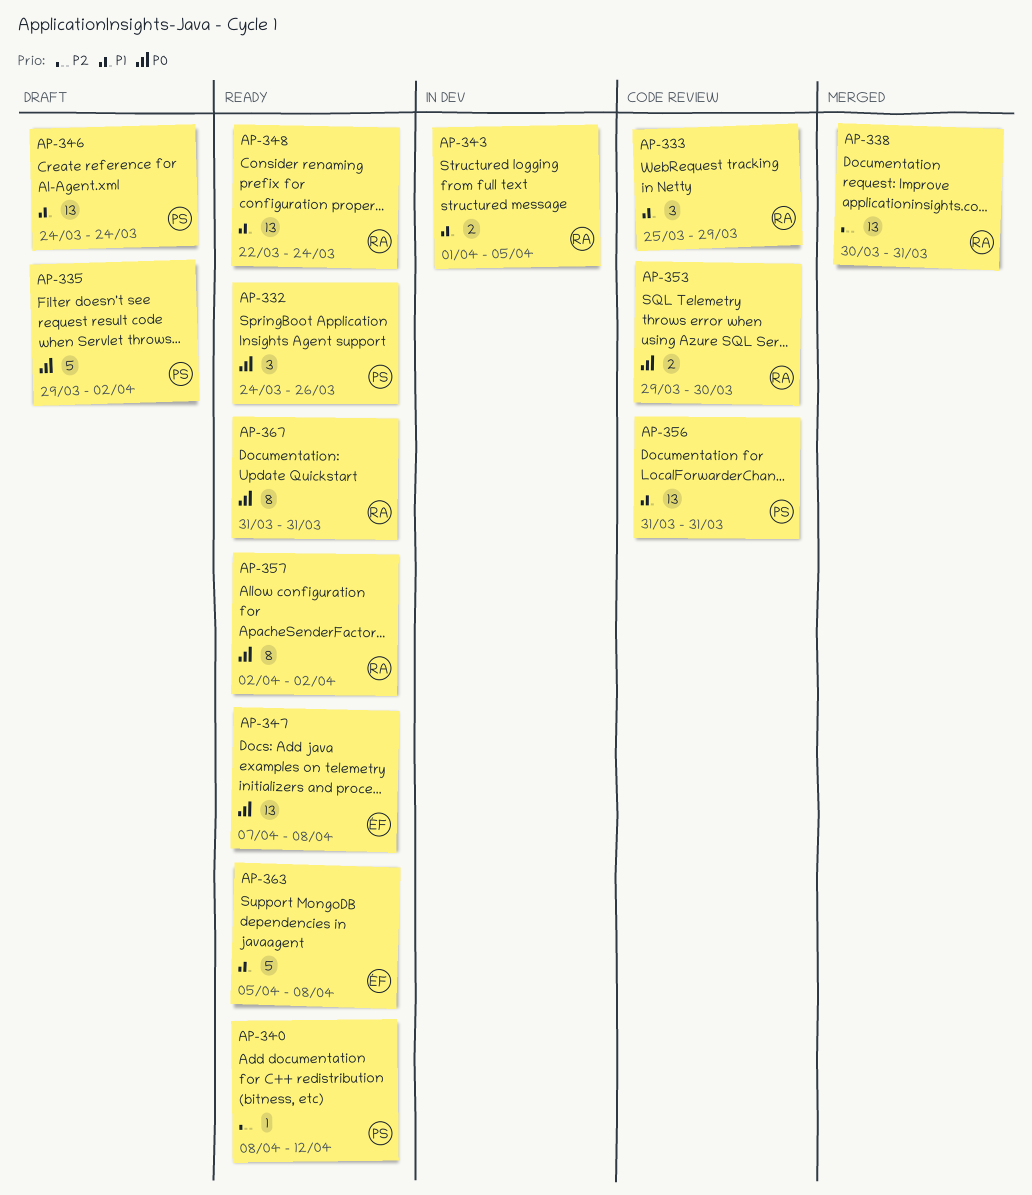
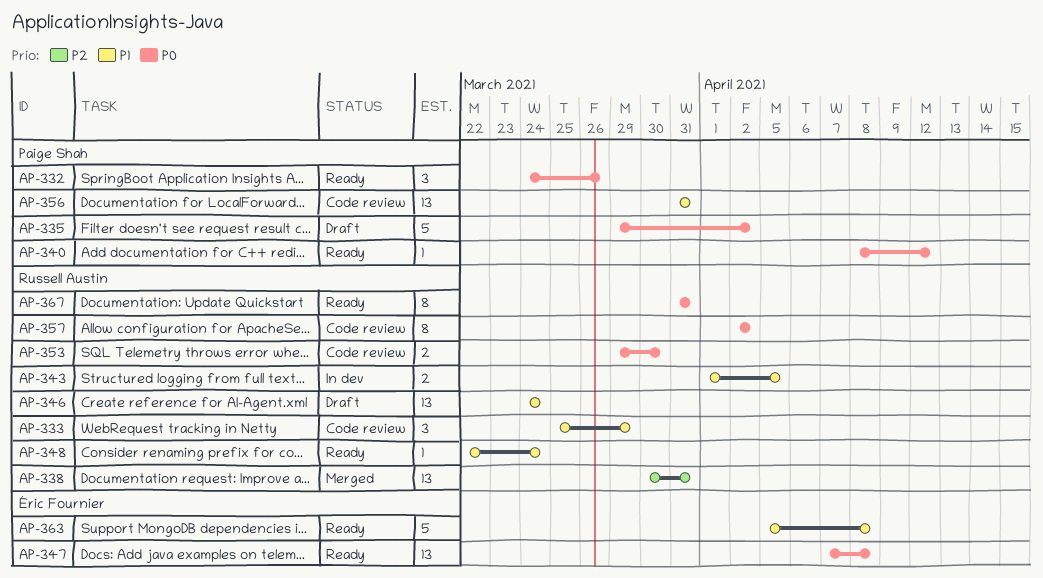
AP-340, priority: P2 -> P0
AP-346, owner: Paige Shah -> Russell Austin
AP-348, estimate: 13 -> 1
AP-357, status: Ready -> Code review

